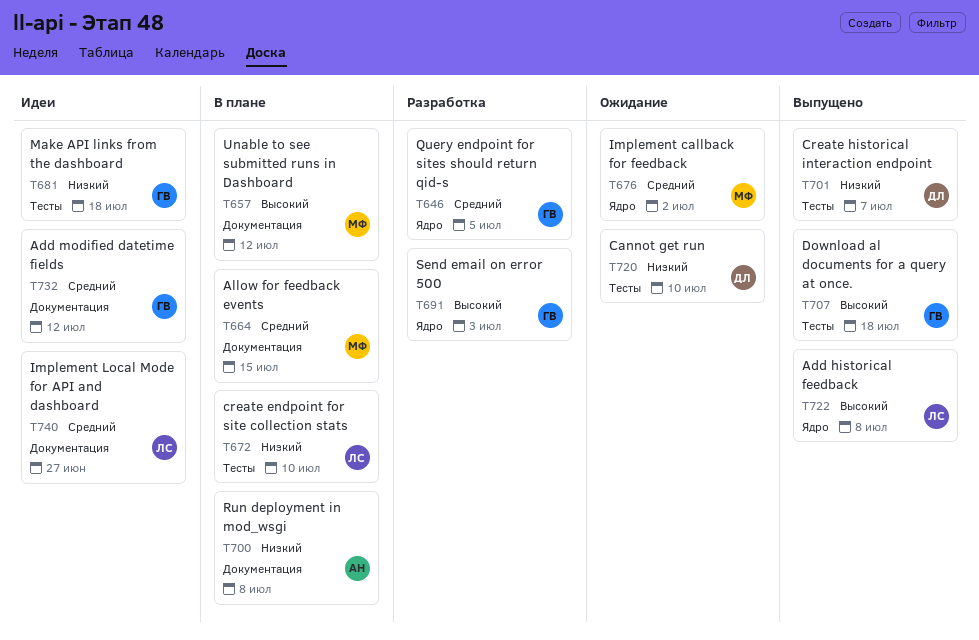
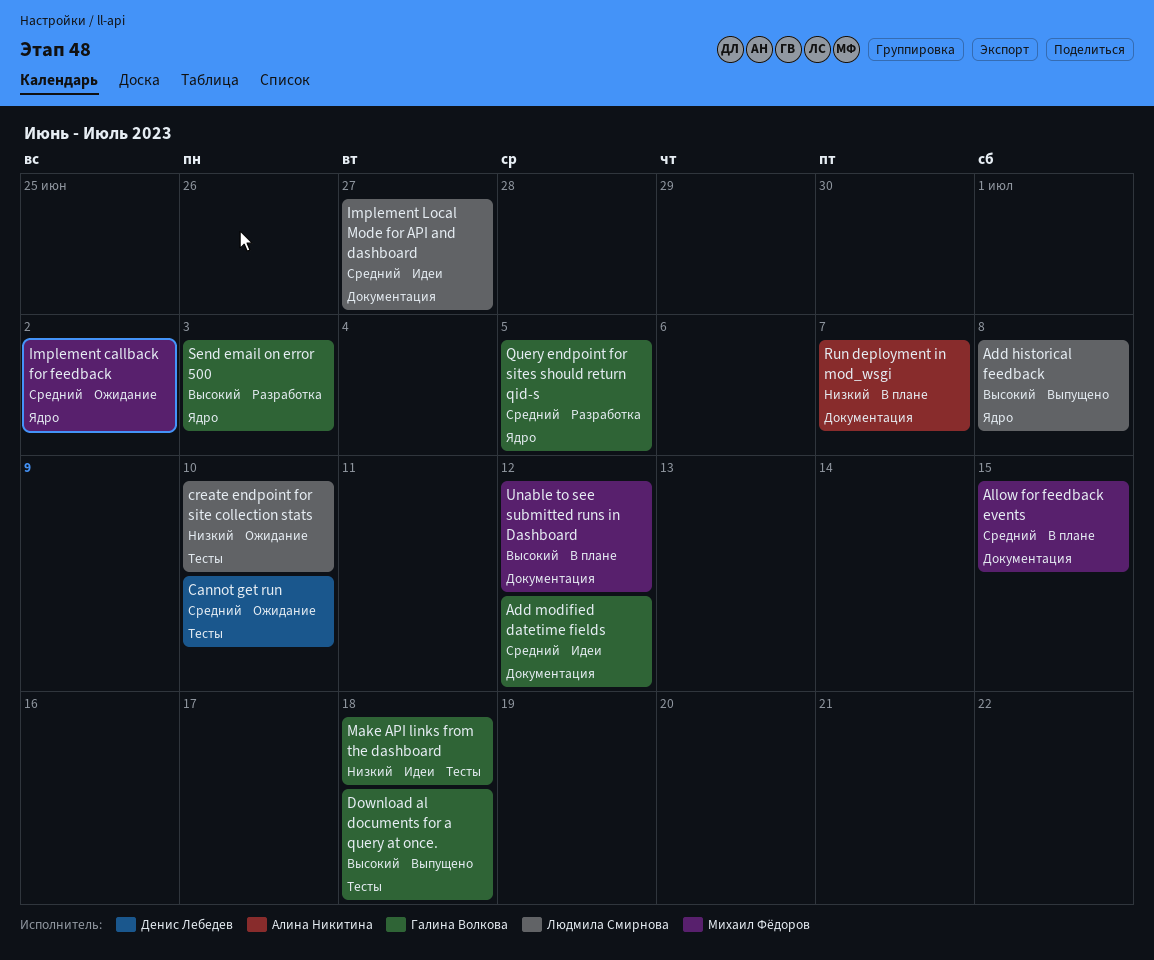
Cannot get run, priority: Низкий -> Средний
create endpoint for site collection stats, status: В плане -> Ожидание
Create historical interaction endpoint: present -> none
Run deployment in mod_wsgi, due: Jul 8 -> Jul 7

